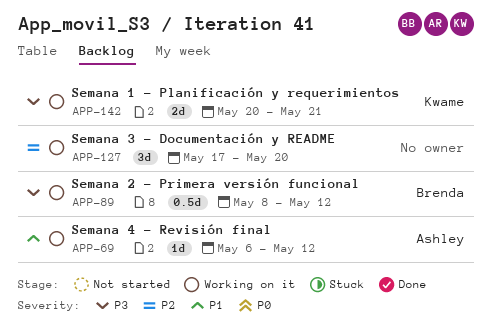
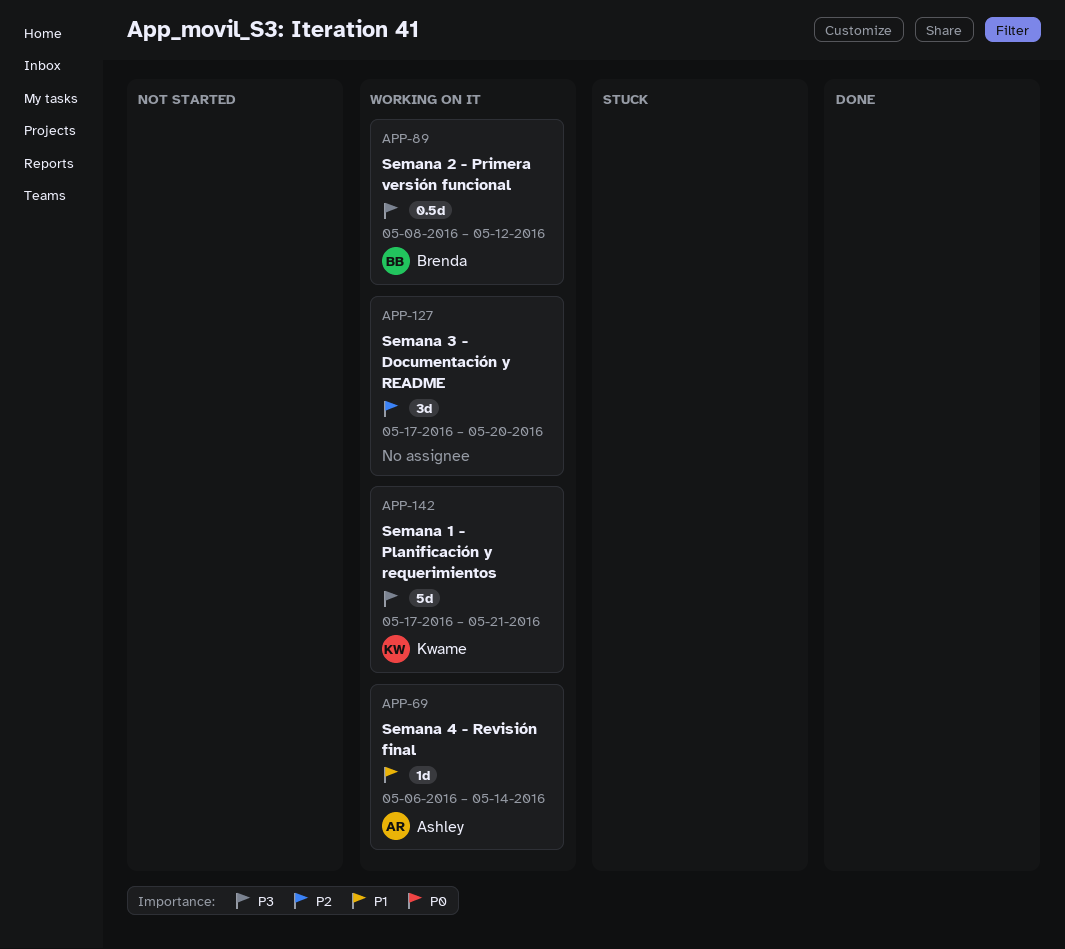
APP-69, due: May 12 -> May 14
APP-142, estimate: 2d -> 5d
APP-142, start: May 20 -> May 17

